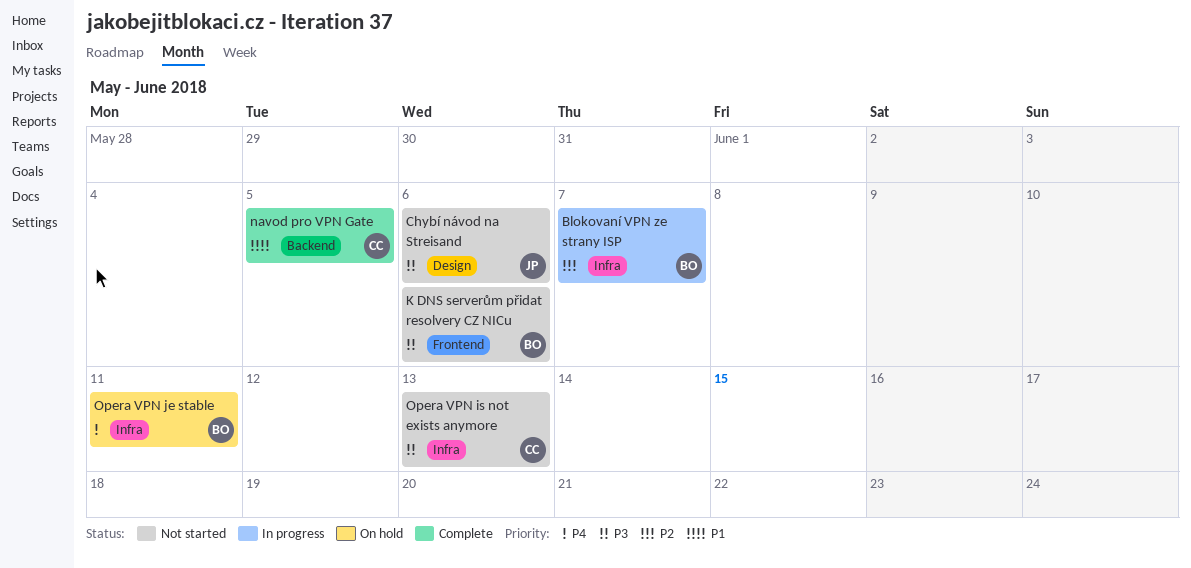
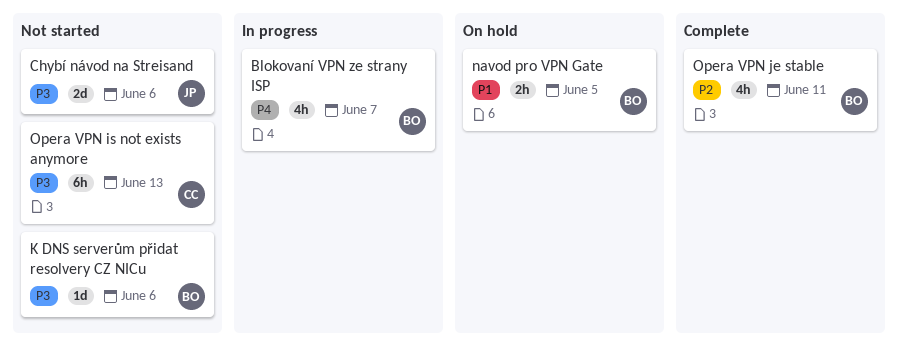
Blokovaní VPN ze strany ISP, priority: P2 -> P4
navod pro VPN Gate, status: Complete -> On hold
navod pro VPN Gate, owner: CC -> BO
Opera VPN je stable, status: On hold -> Complete
Opera VPN je stable, priority: P4 -> P2

